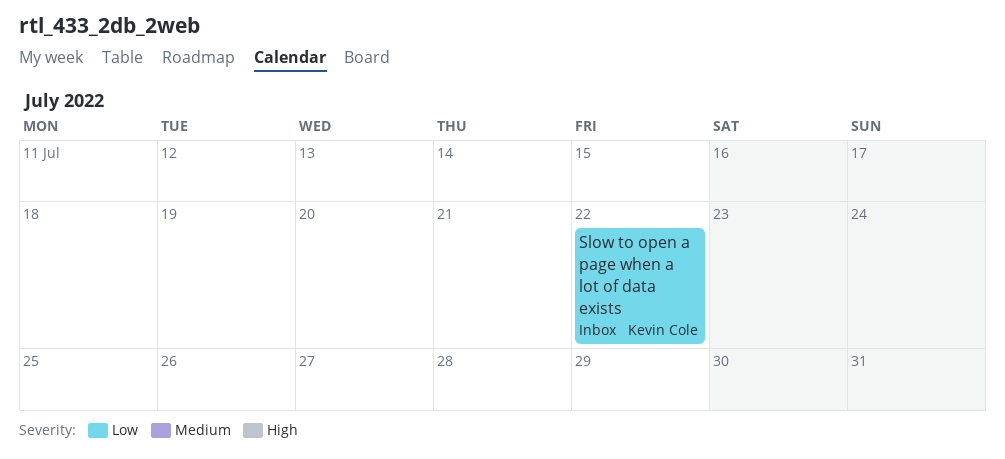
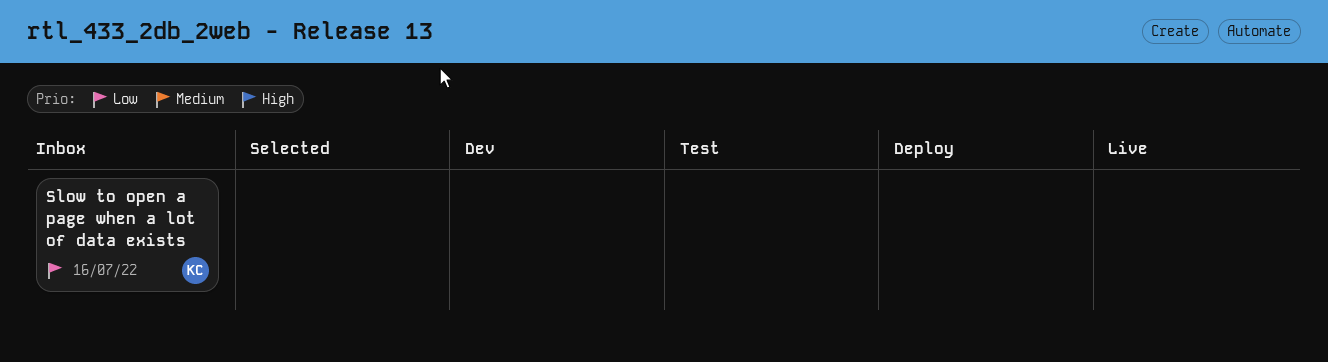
Slow to open a page when a lot of data exists, due: Jul 22 -> Jul 16

